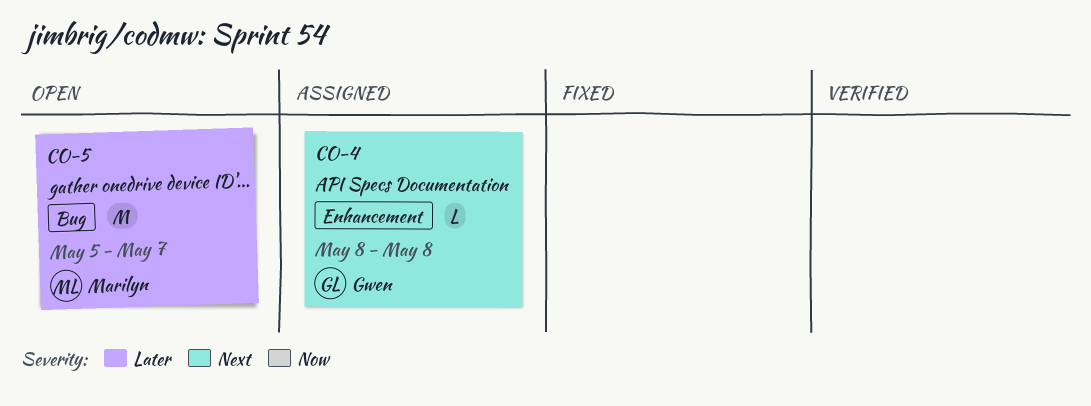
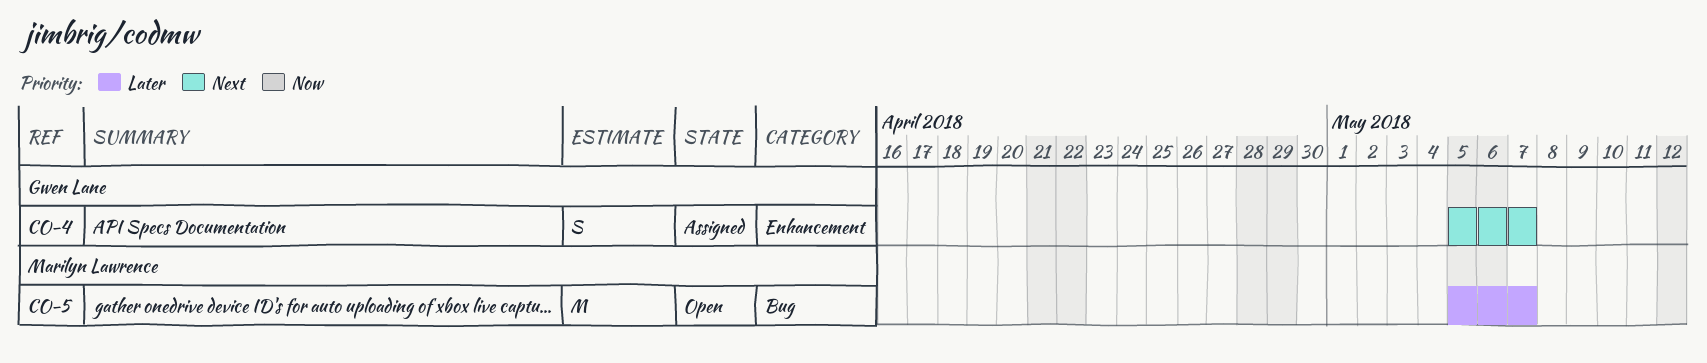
CO-4, estimate: L -> S
CO-4, start: May 8 -> May 5
CO-4, due: May 8 -> May 7

